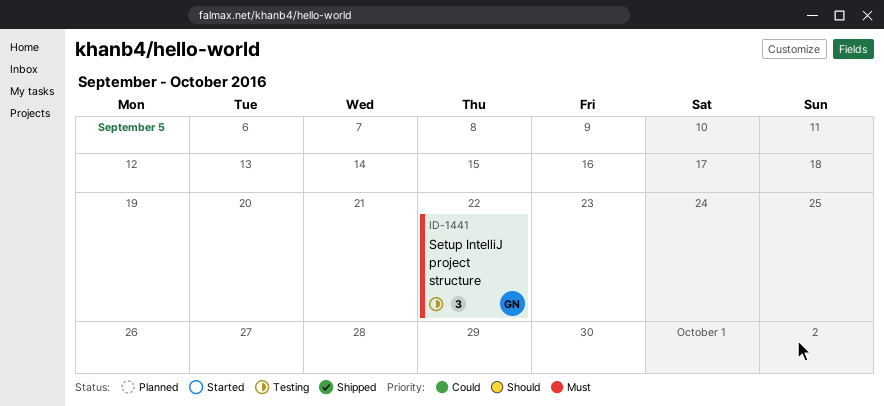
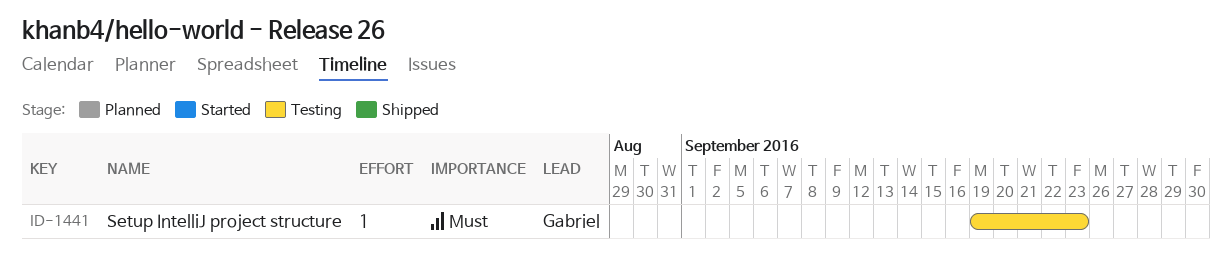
ID-1441, estimate: 3 -> 1
ID-1441, due: Sep 22 -> Sep 23

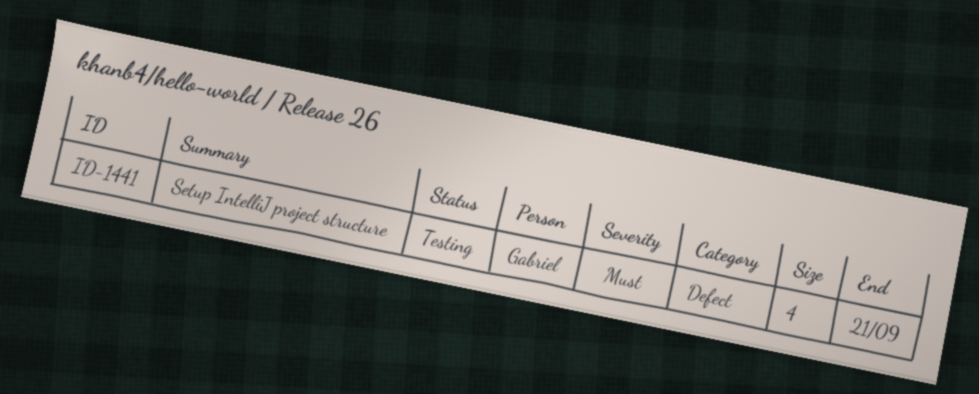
ID-1441, estimate: 1 -> 4
ID-1441, due: Sep 23 -> Sep 21

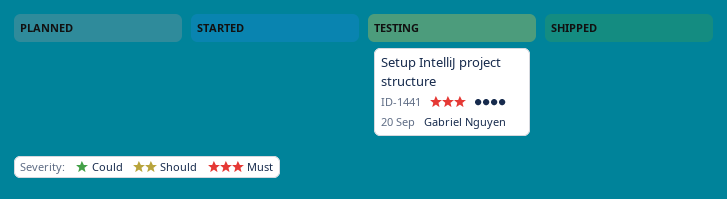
ID-1441, due: Sep 21 -> Sep 20

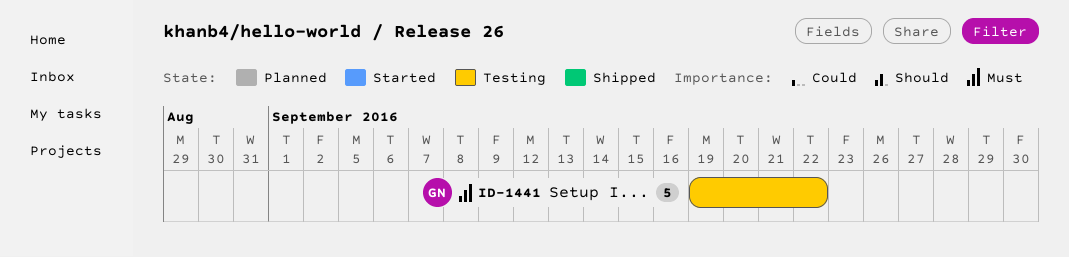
ID-1441, estimate: 4 -> 5
ID-1441, due: Sep 20 -> Sep 22

